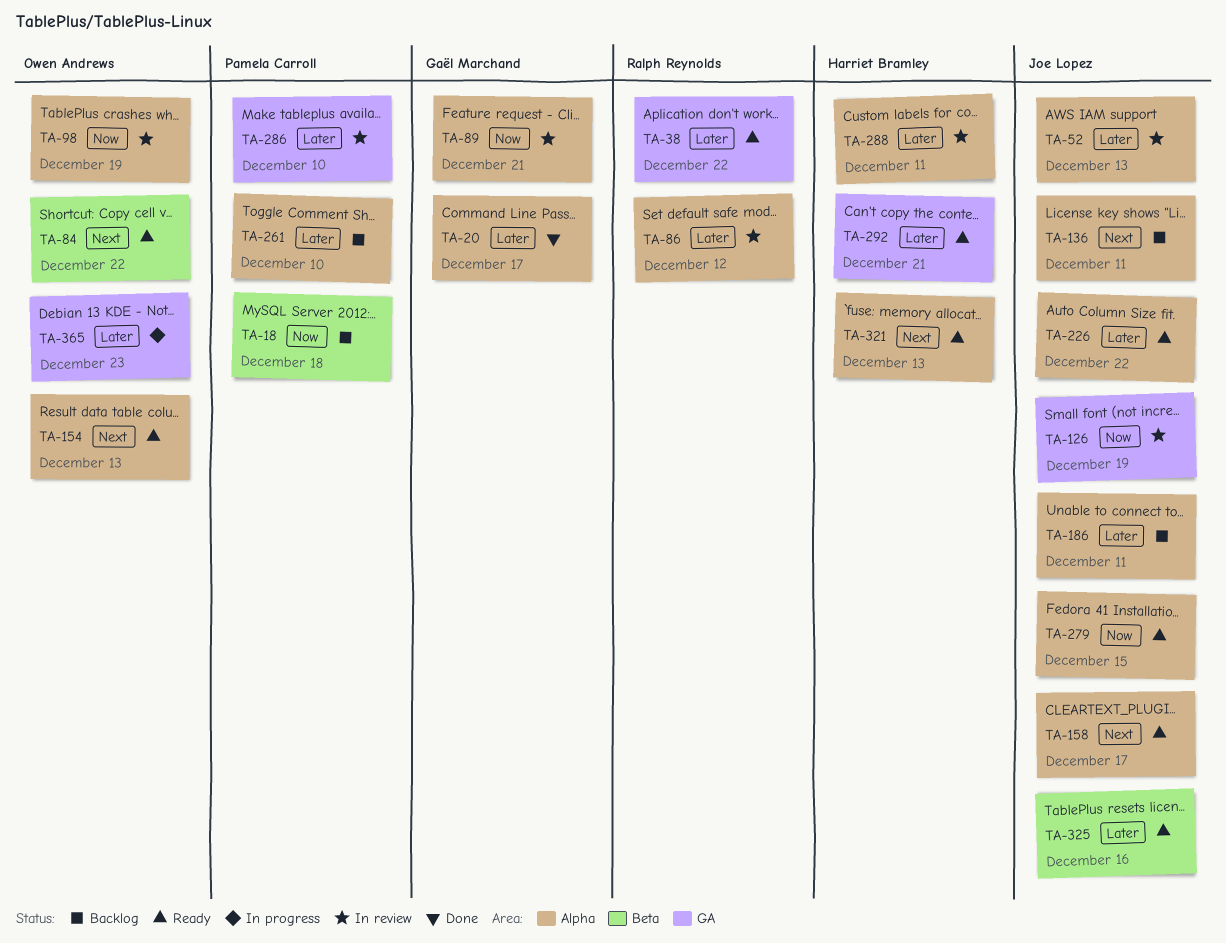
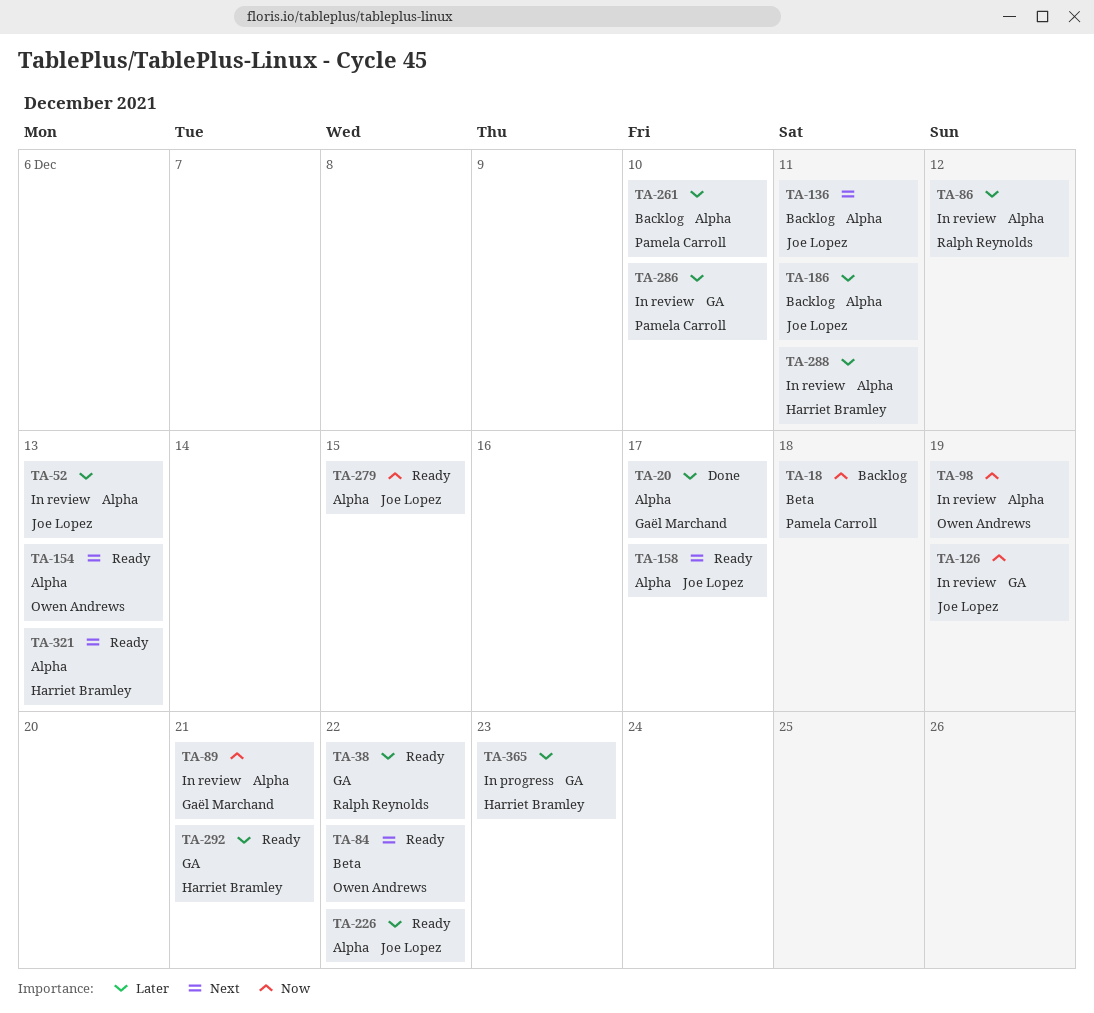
TA-325: present -> none
TA-365, owner: Owen Andrews -> Harriet Bramley

